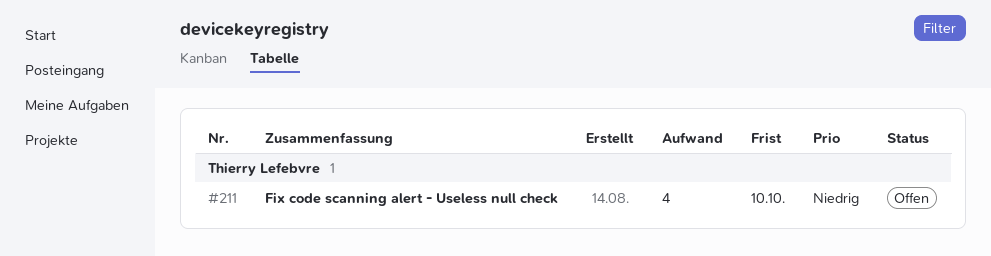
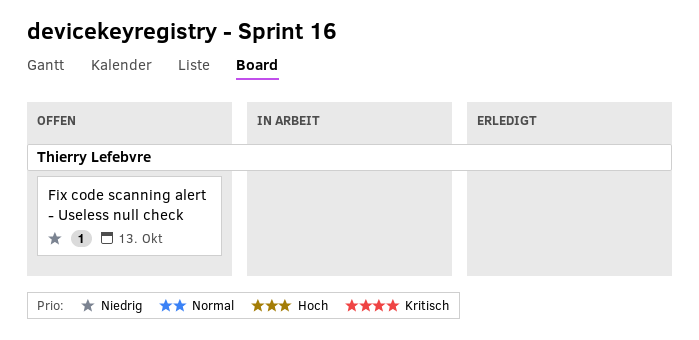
Fix code scanning alert - Useless null check, estimate: 4 -> 1
Fix code scanning alert - Useless null check, due: Oct 10 -> Oct 13

